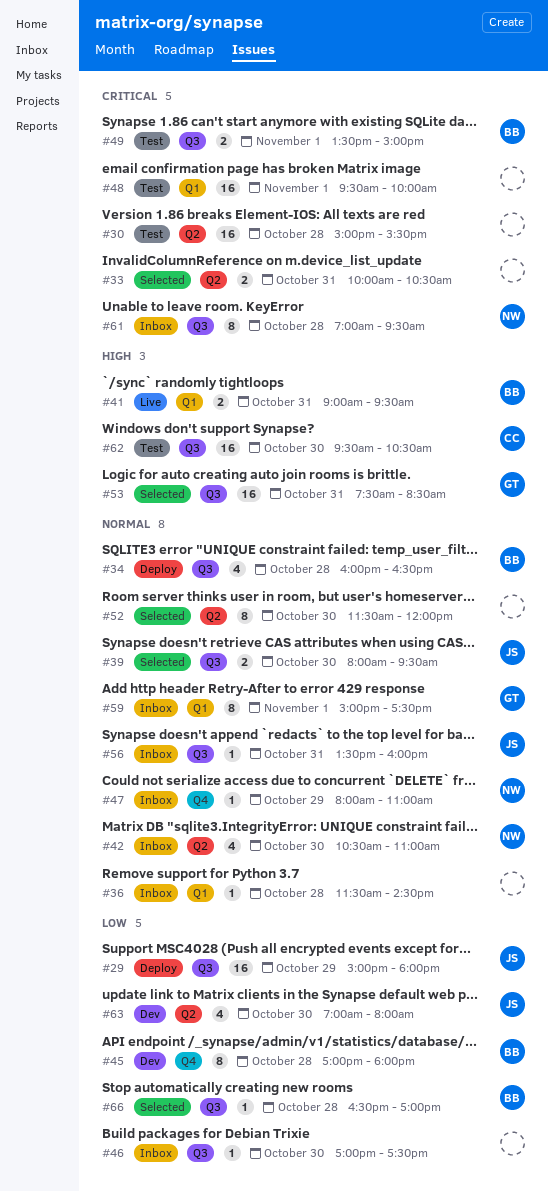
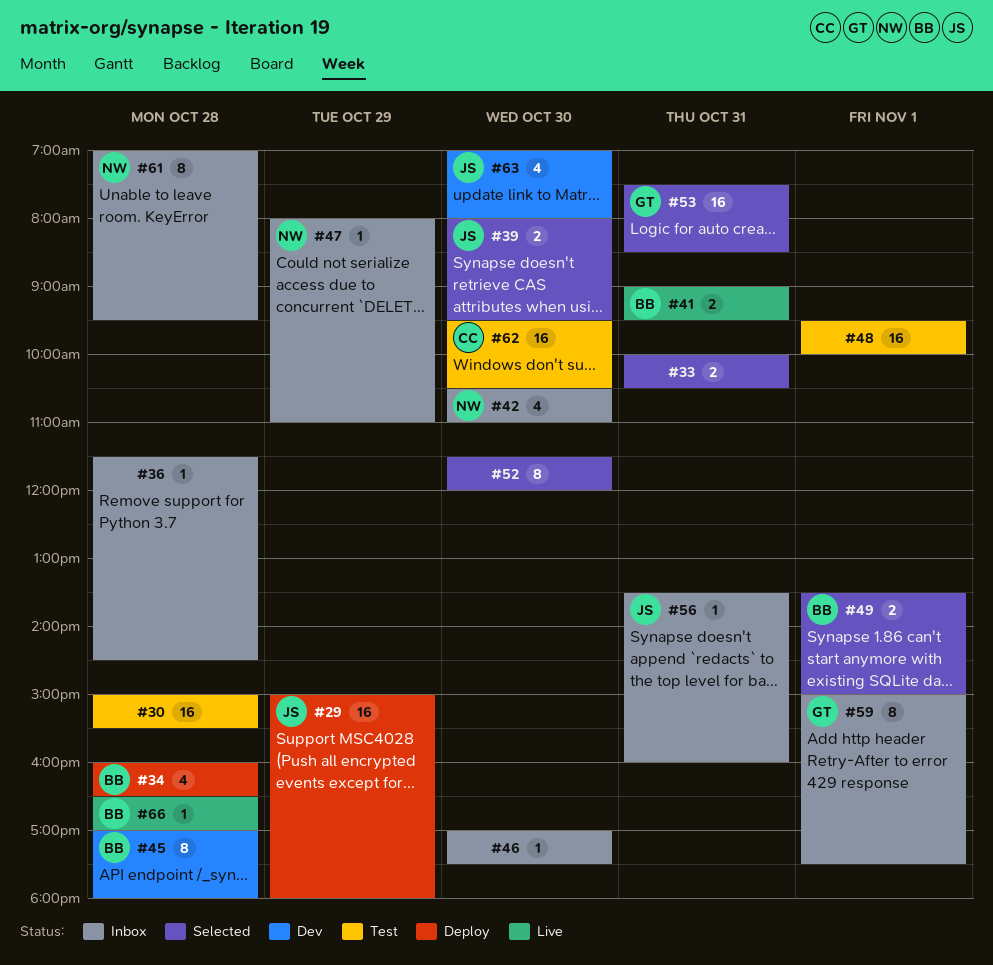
#49, status: Test -> Selected
#66, status: Selected -> Live

